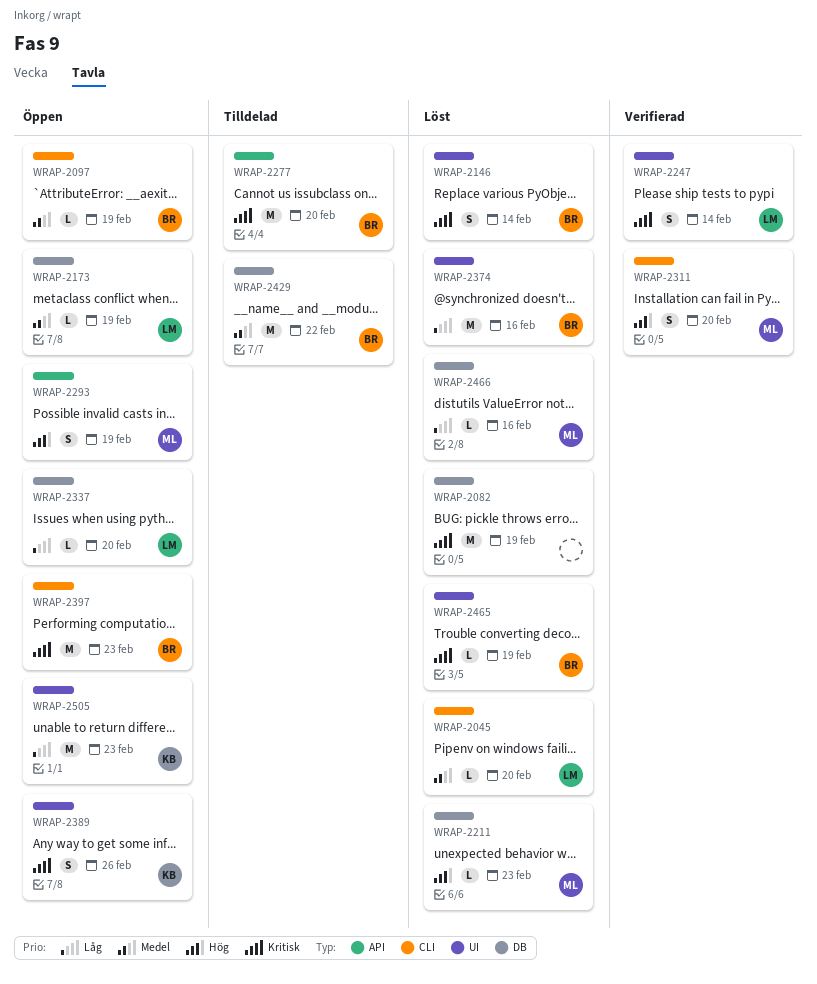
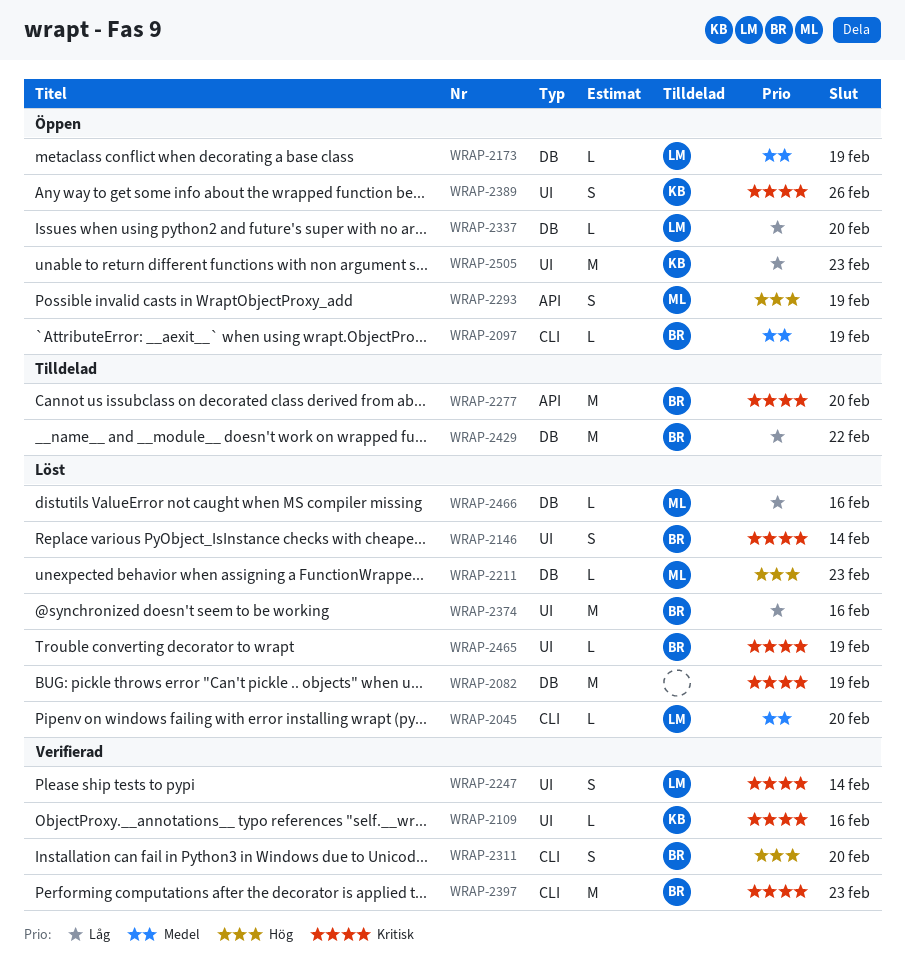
WRAP-2109: none -> present
WRAP-2311, owner: ML -> BR
WRAP-2397, status: Öppen -> Verifierad
WRAP-2429, priority: Medel -> Låg

